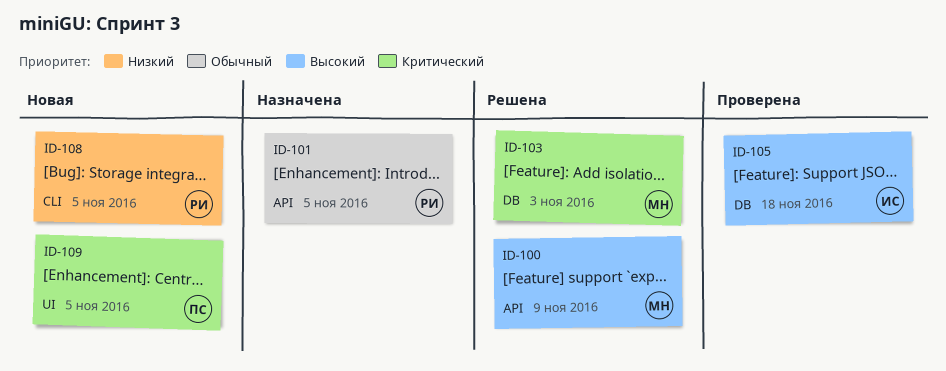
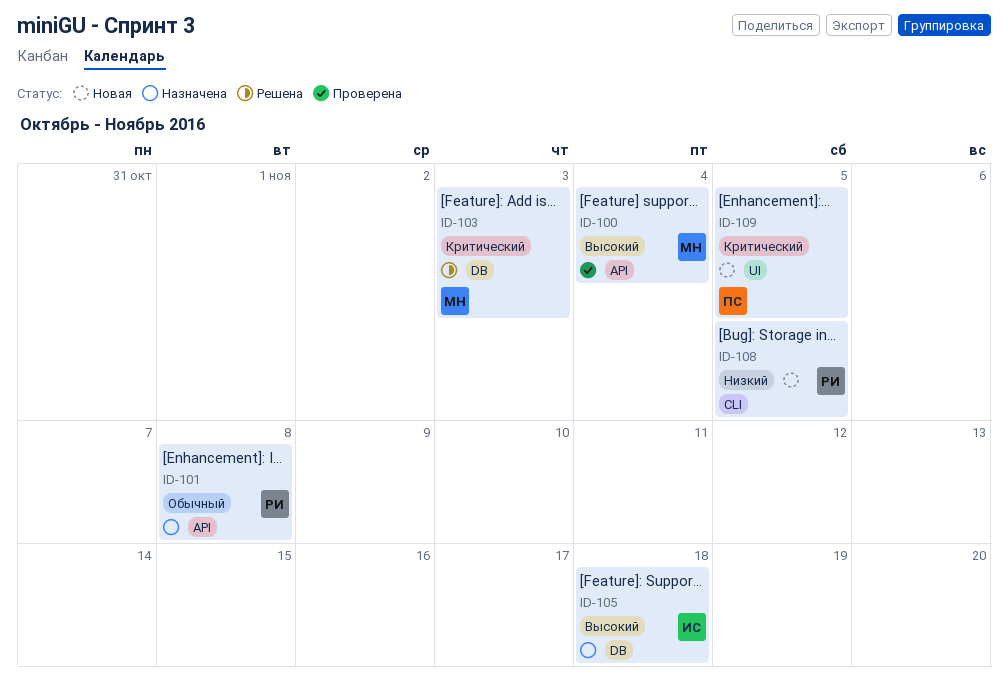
ID-100, status: Решена -> Проверена
ID-100, due: Nov 9 -> Nov 4
ID-101, due: Nov 5 -> Nov 8
ID-105, status: Проверена -> Назначена

